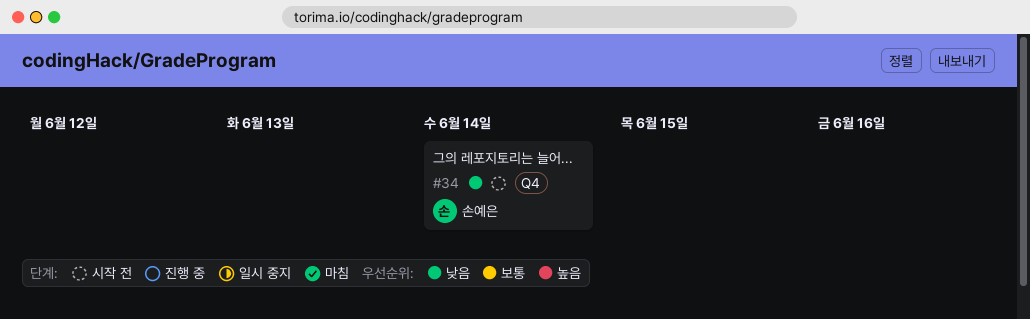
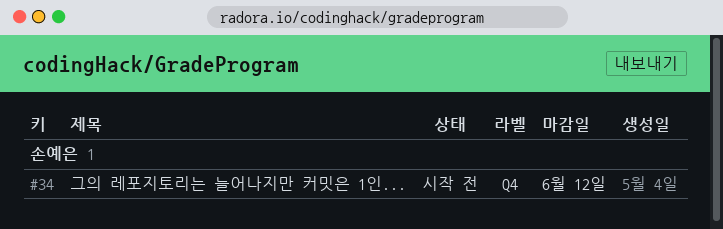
#34, due: Jun 14 -> Jun 12

